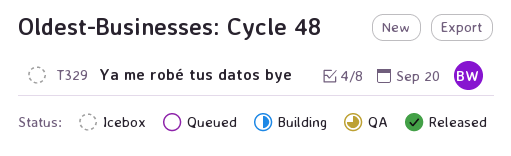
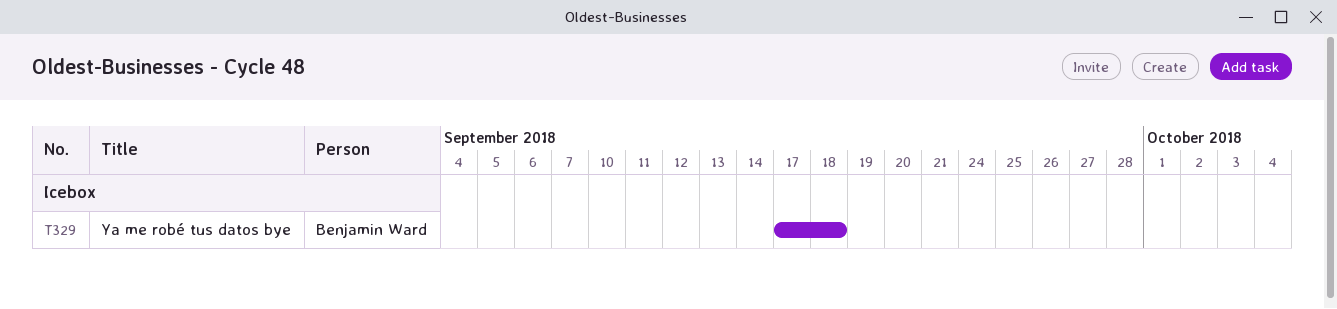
T329, due: Sep 20 -> Sep 18

